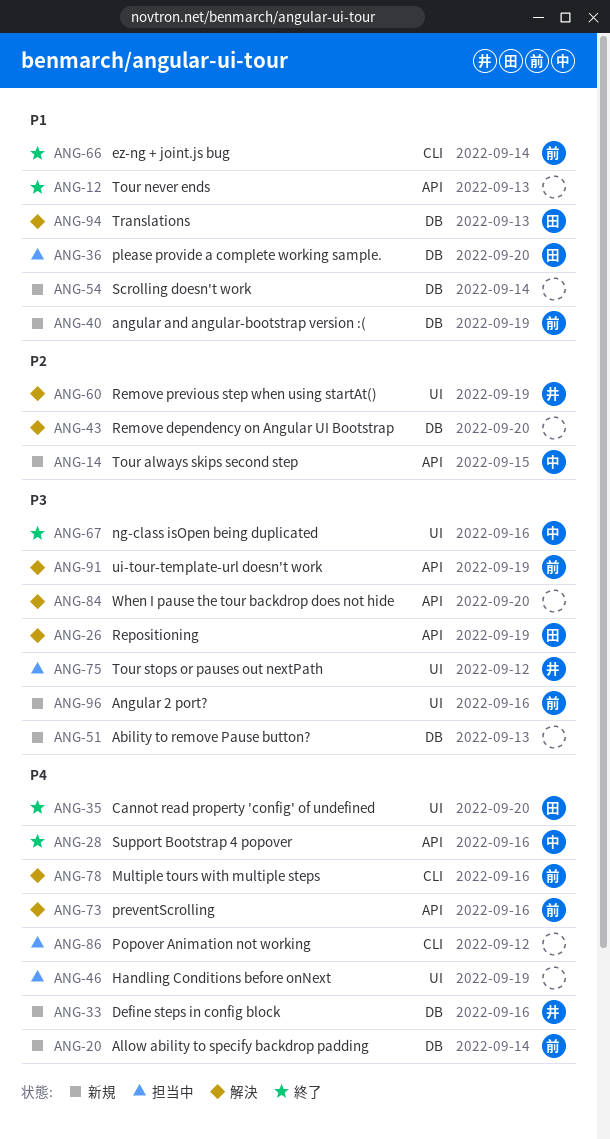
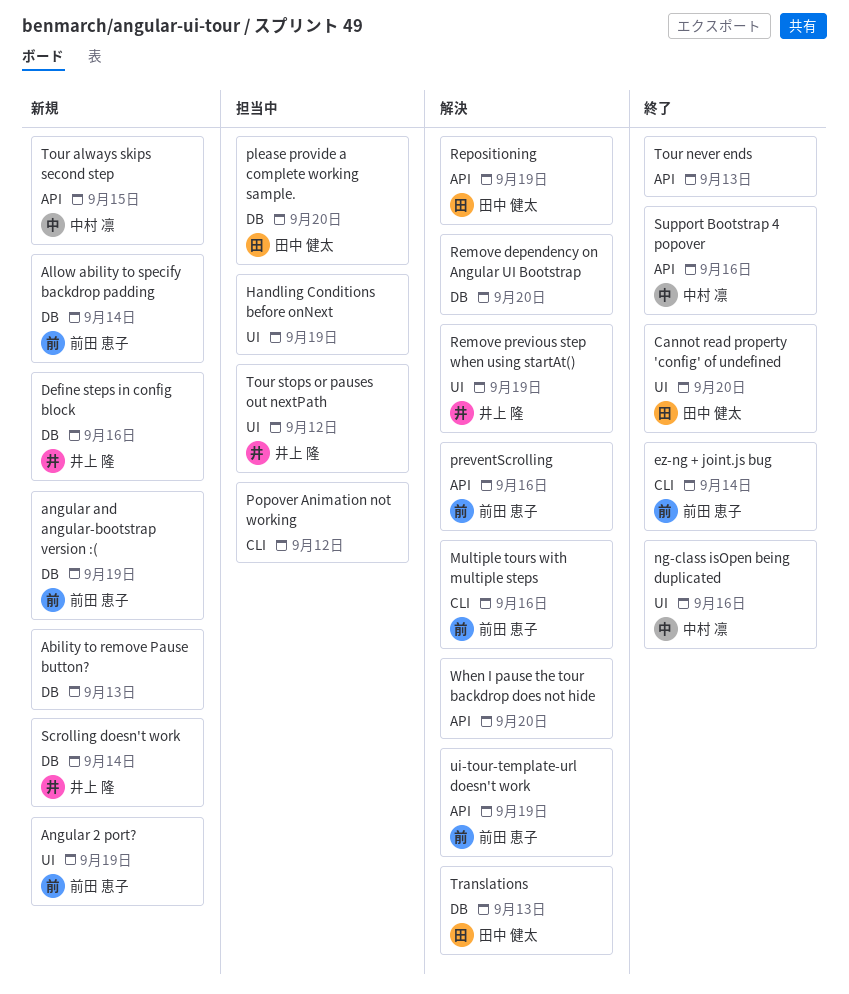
Angular 2 port?, due: Sep 16 -> Sep 19
Scrolling doesn't work, owner: none -> 井上 隆

